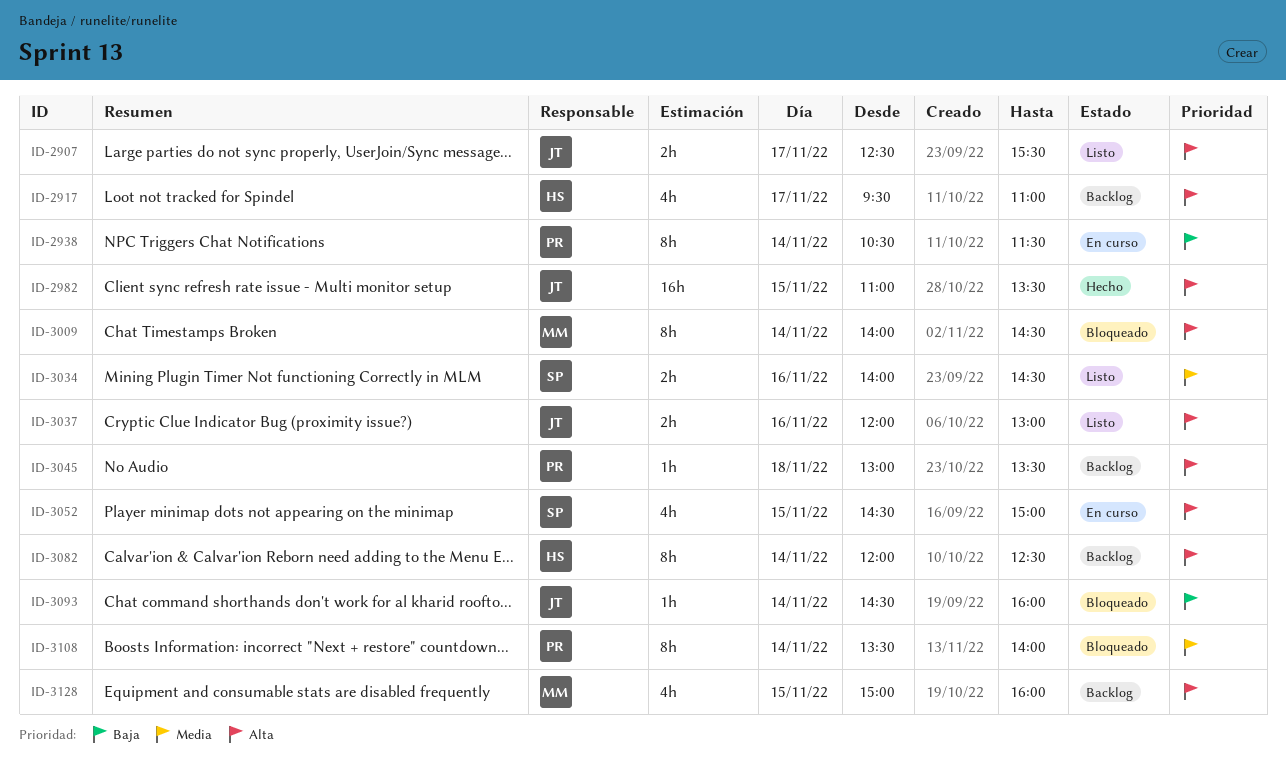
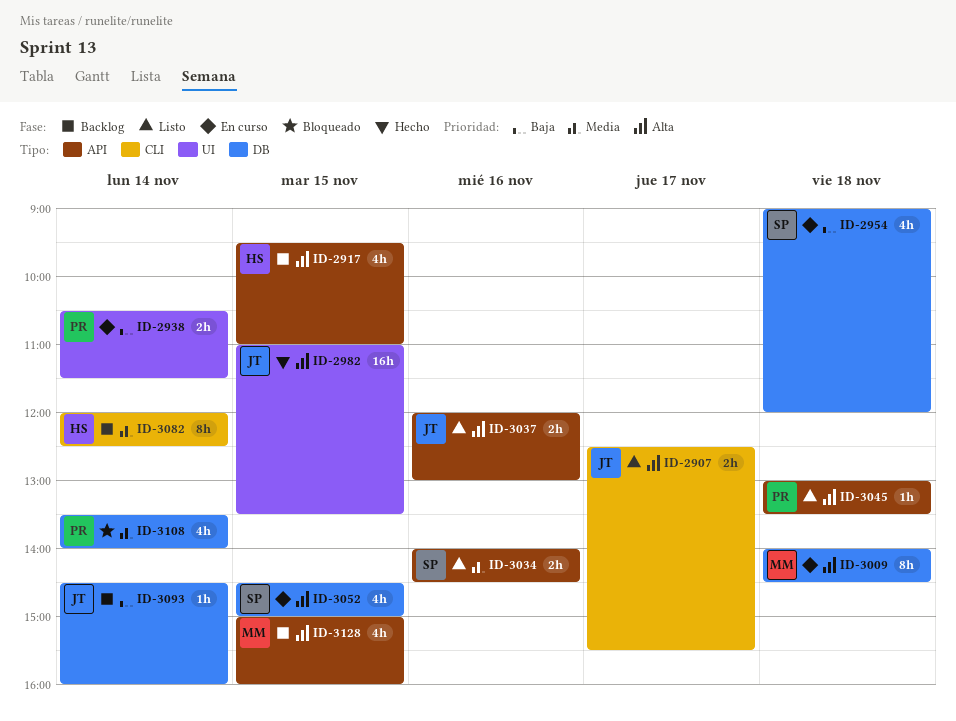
ID-2917, day: Nov 17 -> Nov 15
ID-2938, estimate: 8h -> 2h
ID-2954: none -> present
ID-3009, status: Bloqueado -> En curso
ID-3009, day: Nov 14 -> Nov 18
ID-3045, status: Backlog -> Listo
ID-3082, priority: Alta -> Media
ID-3093, status: Bloqueado -> Backlog
ID-3108, estimate: 8h -> 4h

